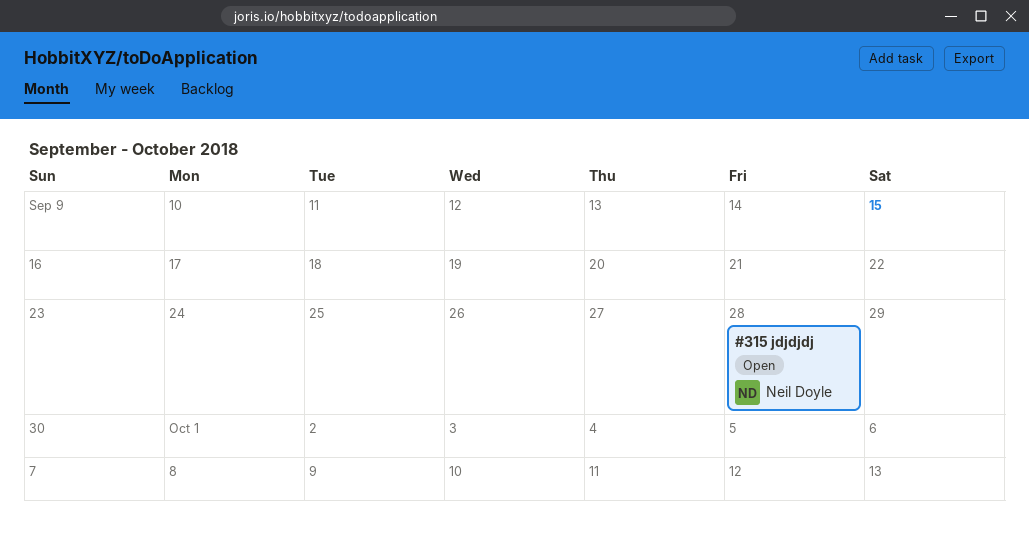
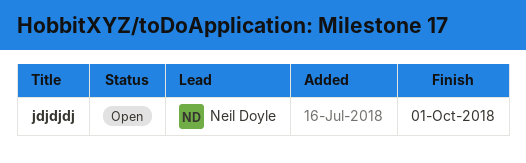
jdjdjdj, due: Sep 28 -> Oct 1

